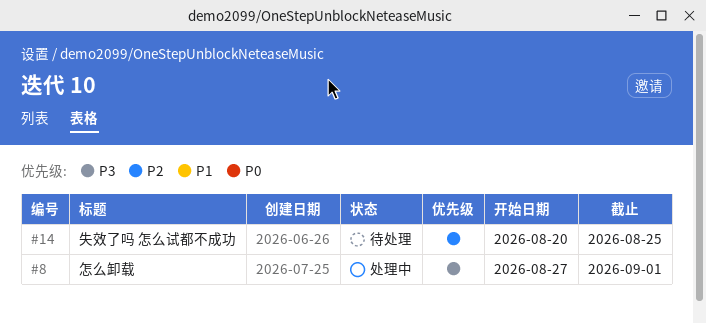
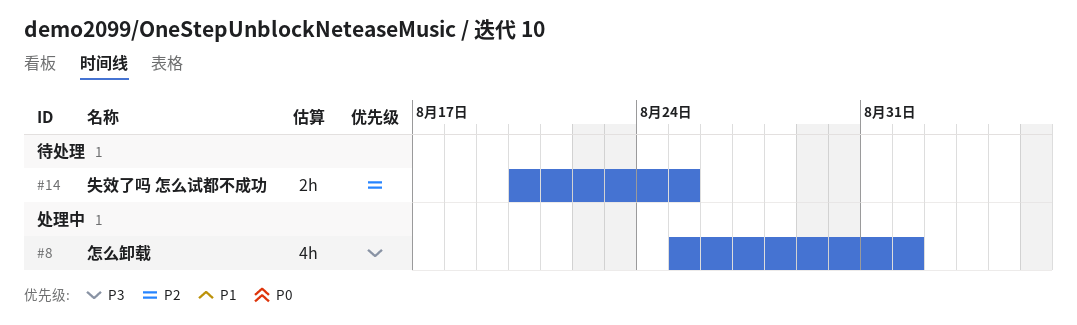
#8, start: Aug 27 -> Aug 25

